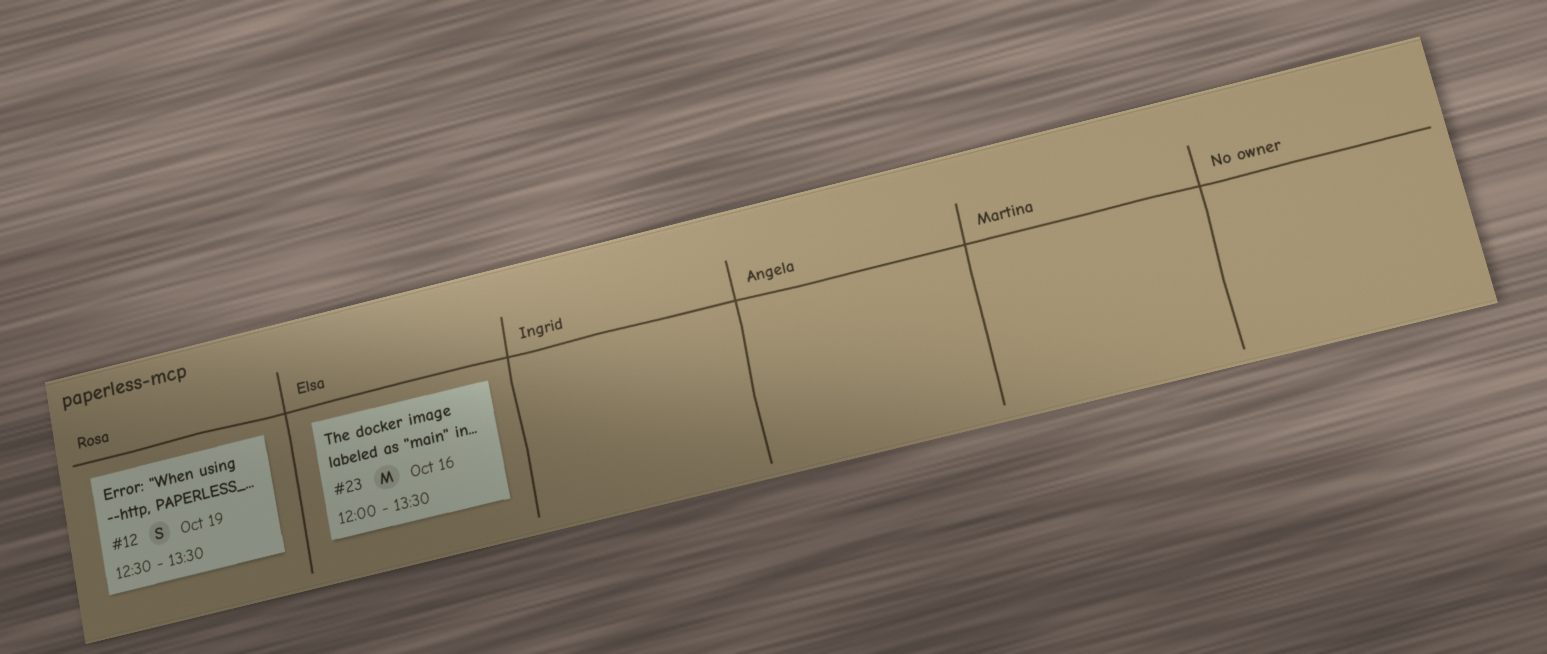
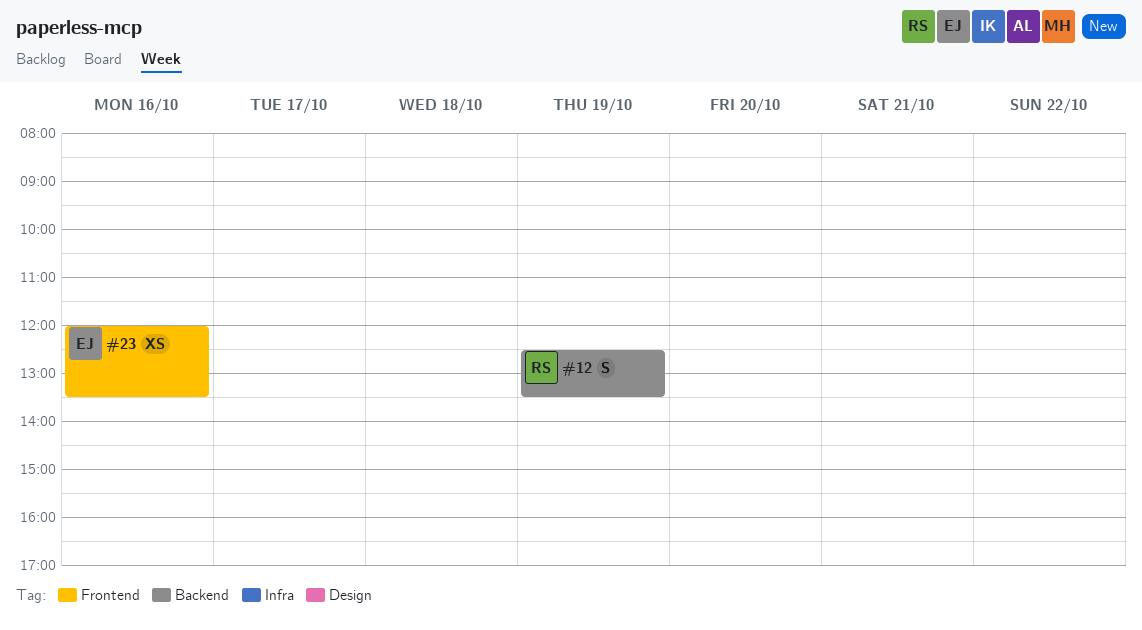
#23, estimate: M -> XS

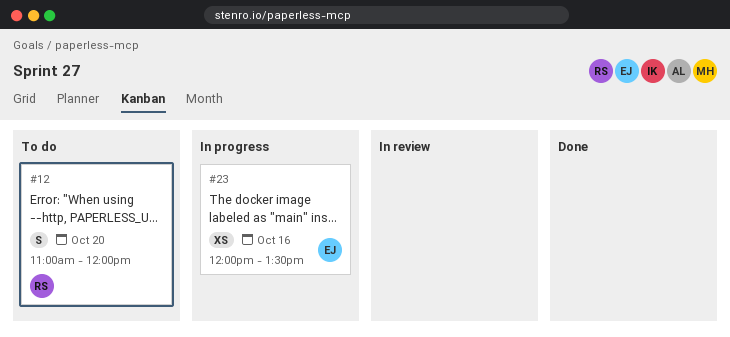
#12, day: Oct 19 -> Oct 20
#12, begins: 12:30 -> 11:00
#12, ends: 13:30 -> 12:00

